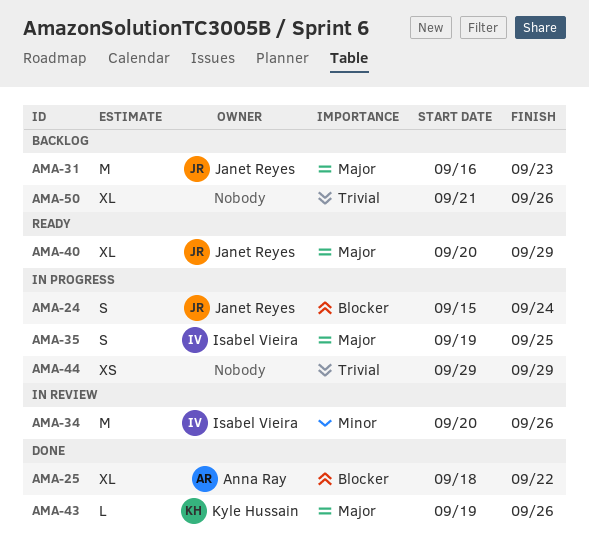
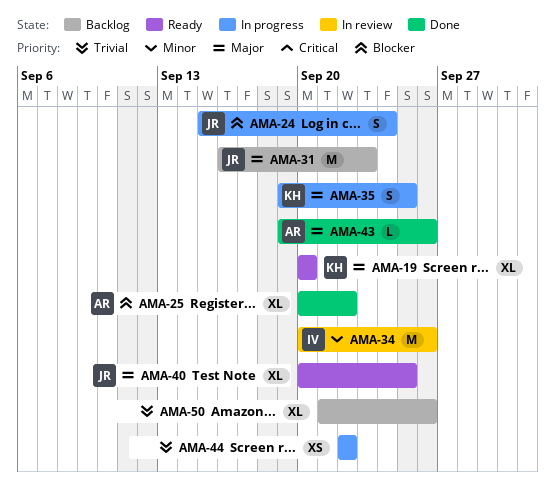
AMA-19: none -> present
AMA-25, start: Sep 18 -> Sep 20
AMA-35, owner: Isabel Vieira -> Kyle Hussain
AMA-40, due: Sep 29 -> Sep 25
AMA-43, owner: Kyle Hussain -> Anna Ray
AMA-44, start: Sep 29 -> Sep 22
AMA-44, due: Sep 29 -> Sep 22

